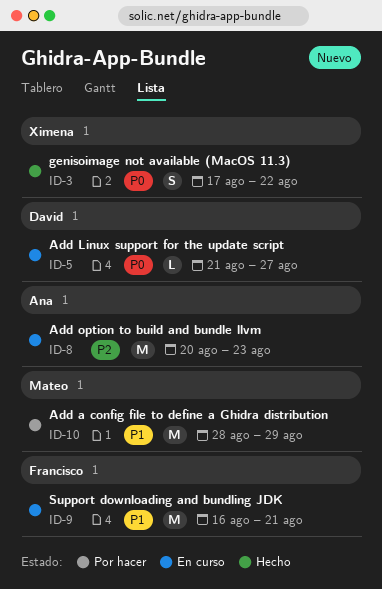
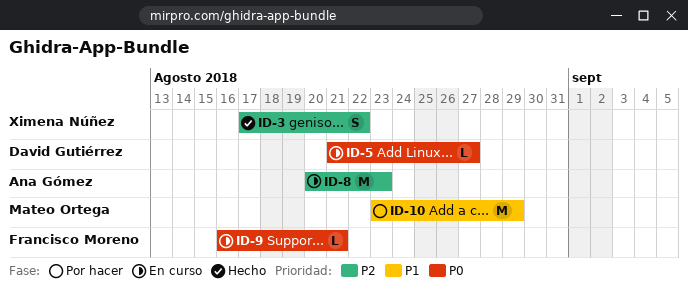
ID-3, priority: P0 -> P2
ID-9, priority: P1 -> P0
ID-9, estimate: M -> L
ID-10, start: Aug 28 -> Aug 23

